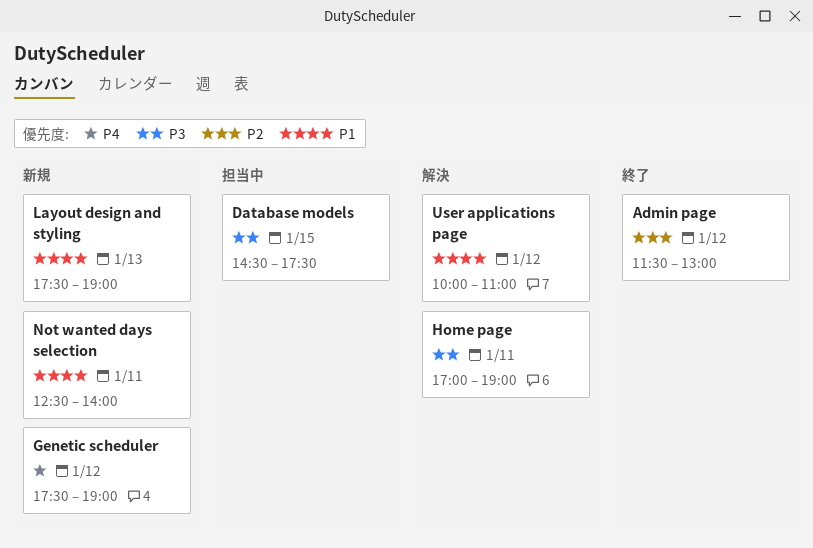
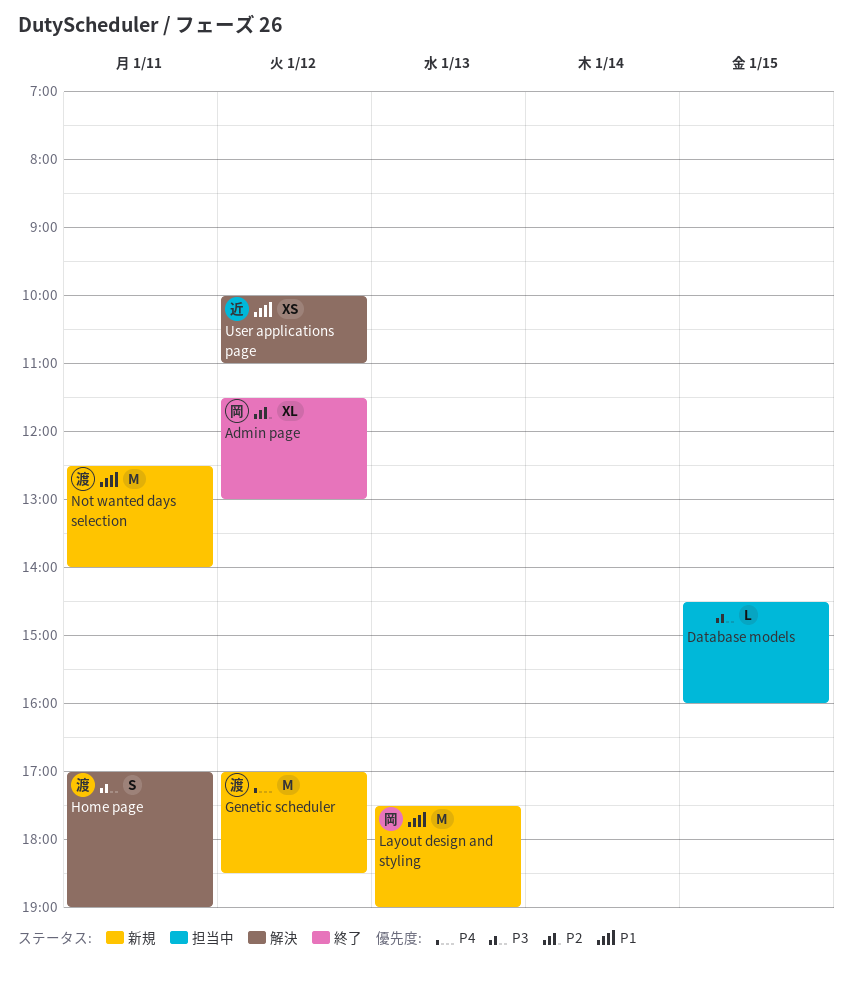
Database models, ends: 17:30 -> 16:00
Genetic scheduler, begins: 17:30 -> 17:00
Genetic scheduler, ends: 19:00 -> 18:30

